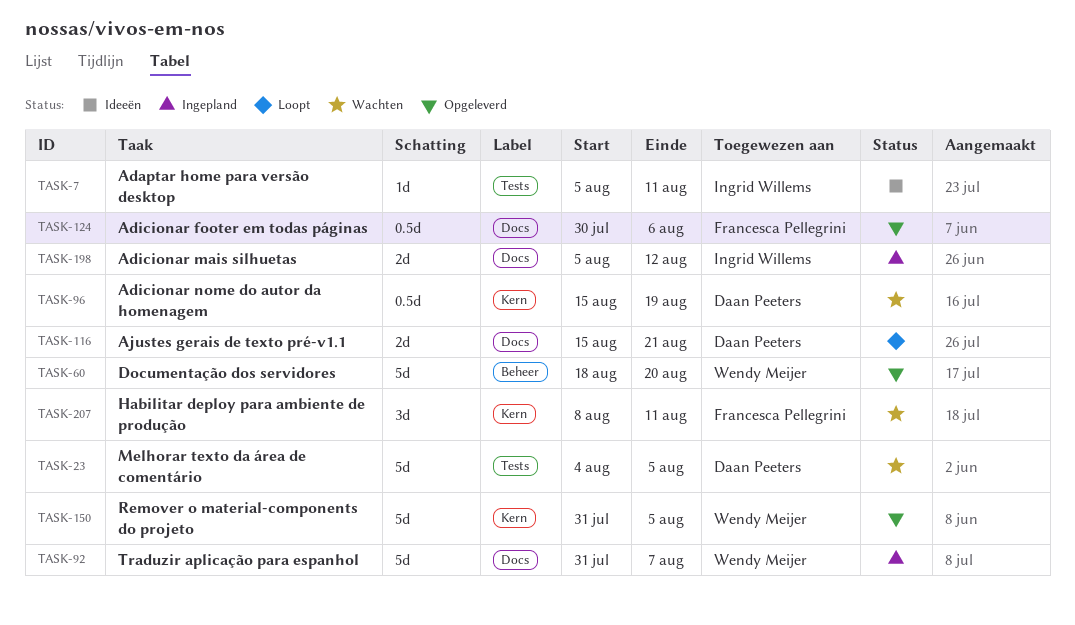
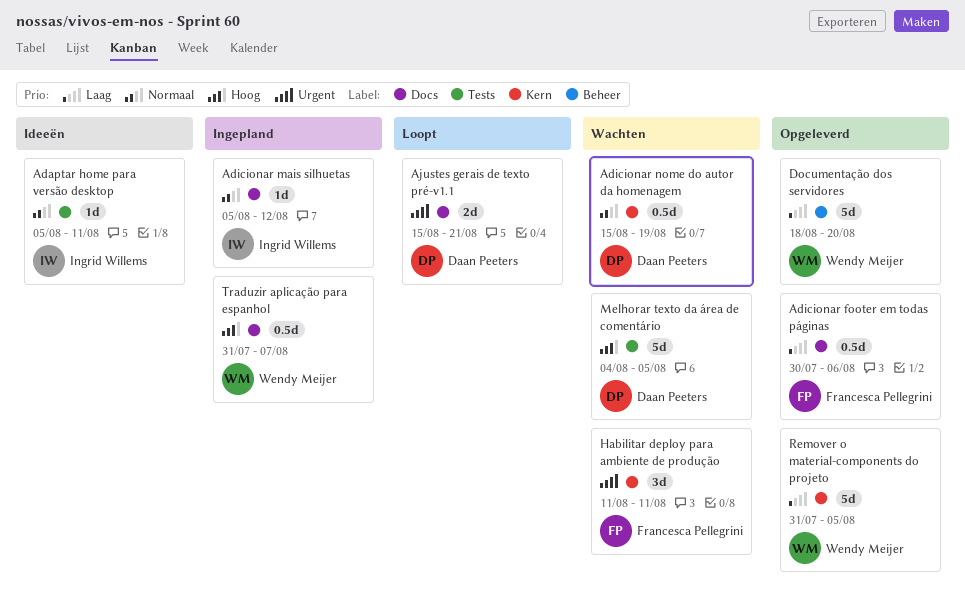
Adicionar mais silhuetas, estimate: 2d -> 1d
Habilitar deploy para ambiente de produção, start: Aug 8 -> Aug 11
Traduzir aplicação para espanhol, estimate: 5d -> 0.5d

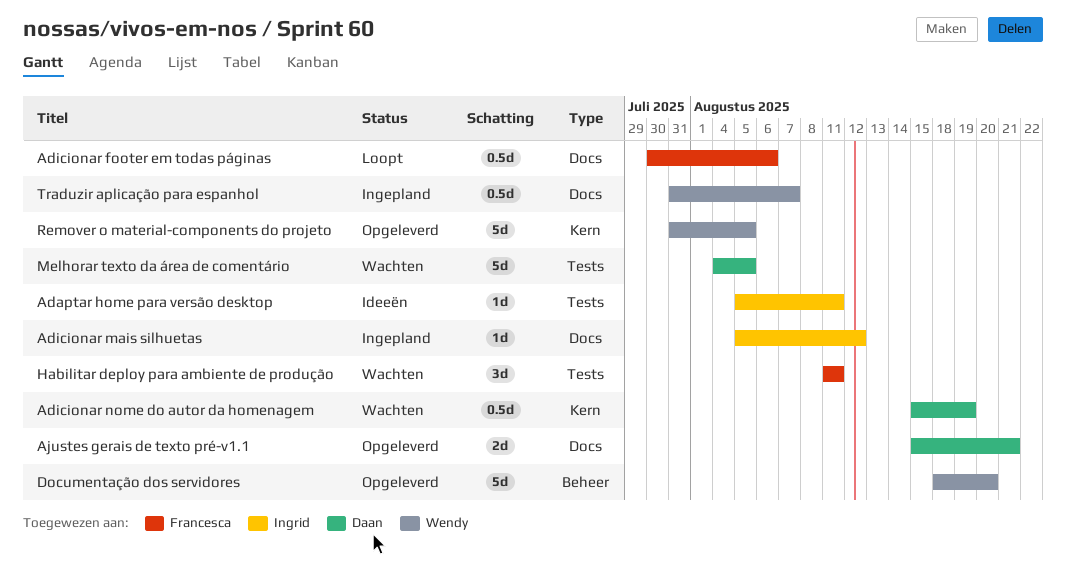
Adicionar footer em todas páginas, status: Opgeleverd -> Loopt
Ajustes gerais de texto pré-v1.1, status: Loopt -> Opgeleverd
Habilitar deploy para ambiente de produção, label: Kern -> Tests

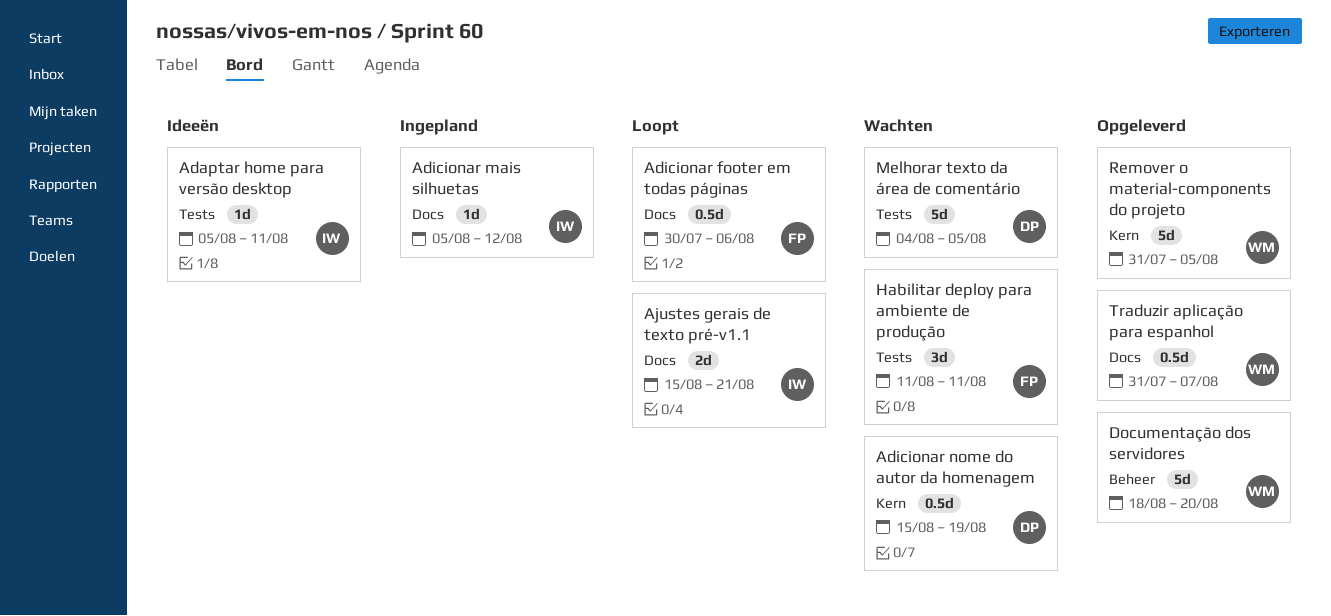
Ajustes gerais de texto pré-v1.1, status: Opgeleverd -> Loopt
Ajustes gerais de texto pré-v1.1, owner: Daan -> Ingrid
Traduzir aplicação para espanhol, status: Ingepland -> Opgeleverd

